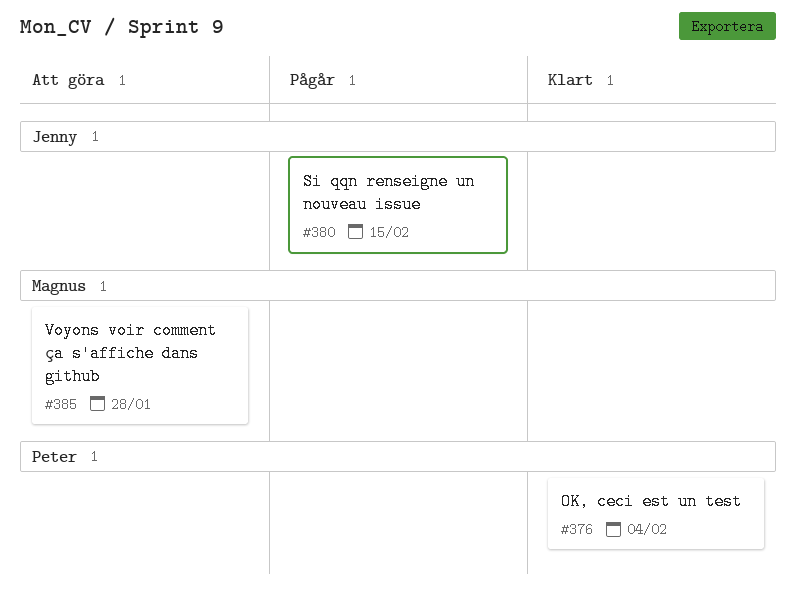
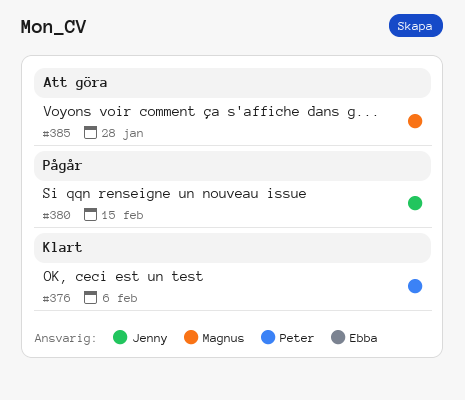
#376, due: Feb 4 -> Feb 6

